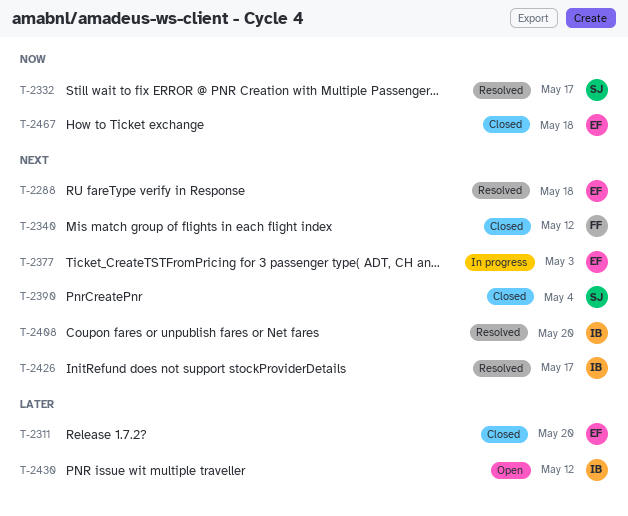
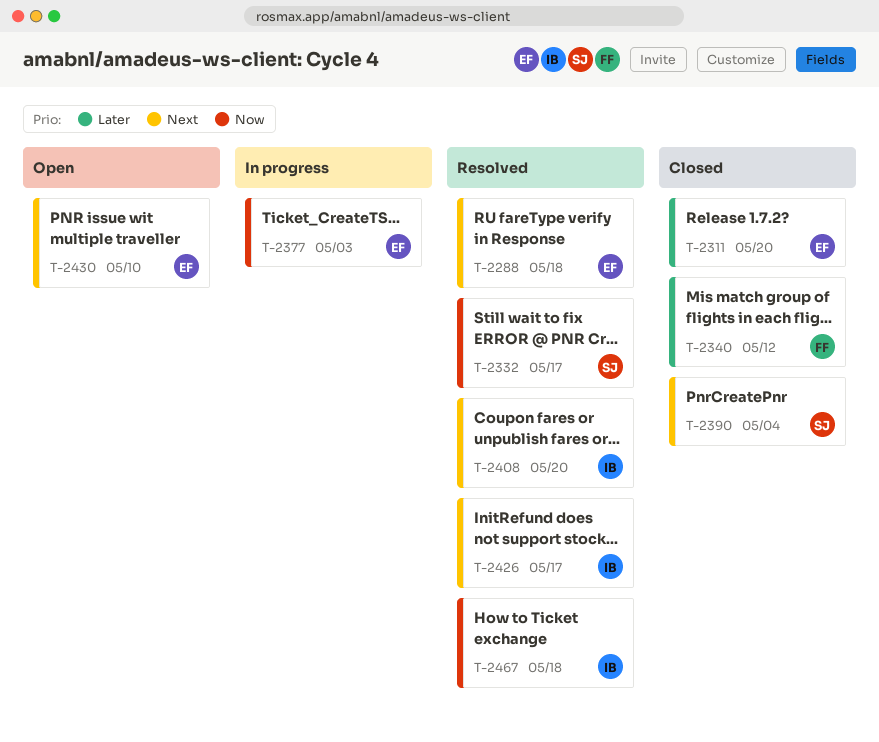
T-2340, priority: Next -> Later
T-2377, priority: Next -> Now
T-2430, owner: IB -> EF
T-2430, priority: Later -> Next
T-2430, due: May 12 -> May 10
T-2467, status: Closed -> Resolved
T-2467, owner: EF -> IB

